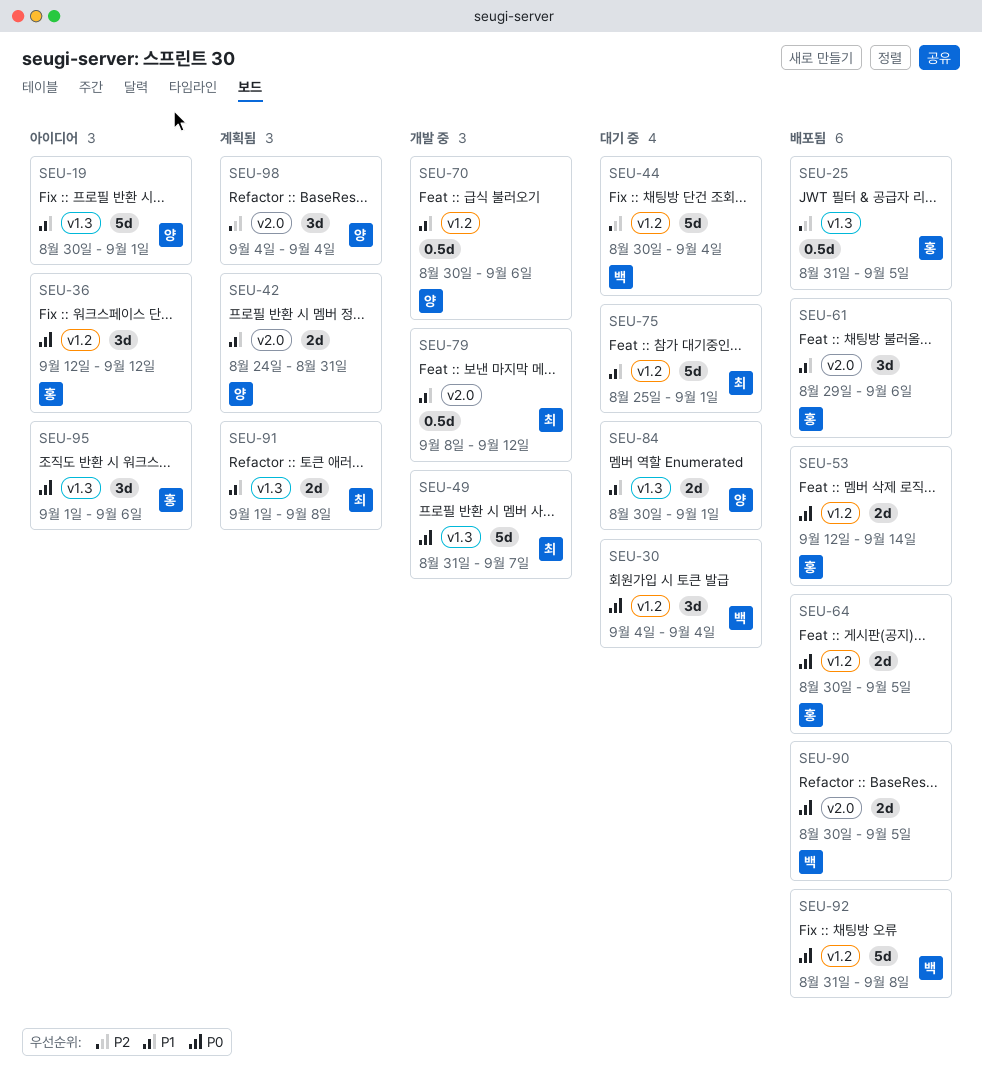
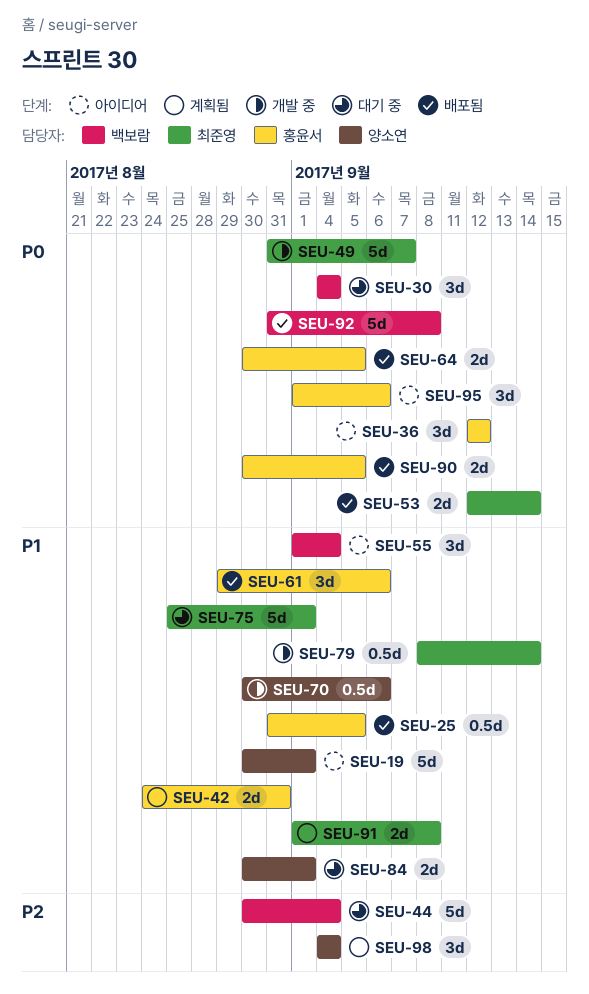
SEU-25, priority: P2 -> P1
SEU-42, owner: 양소연 -> 홍윤서
SEU-53, owner: 홍윤서 -> 최준영
SEU-55: none -> present
SEU-79, due: Sep 12 -> Sep 14
SEU-90, owner: 백보람 -> 홍윤서

